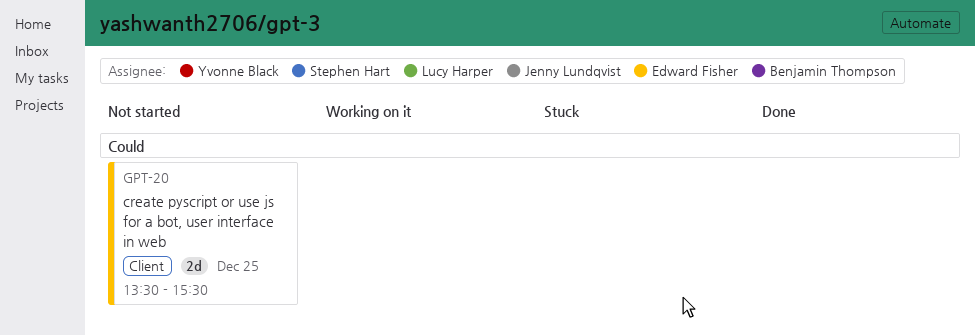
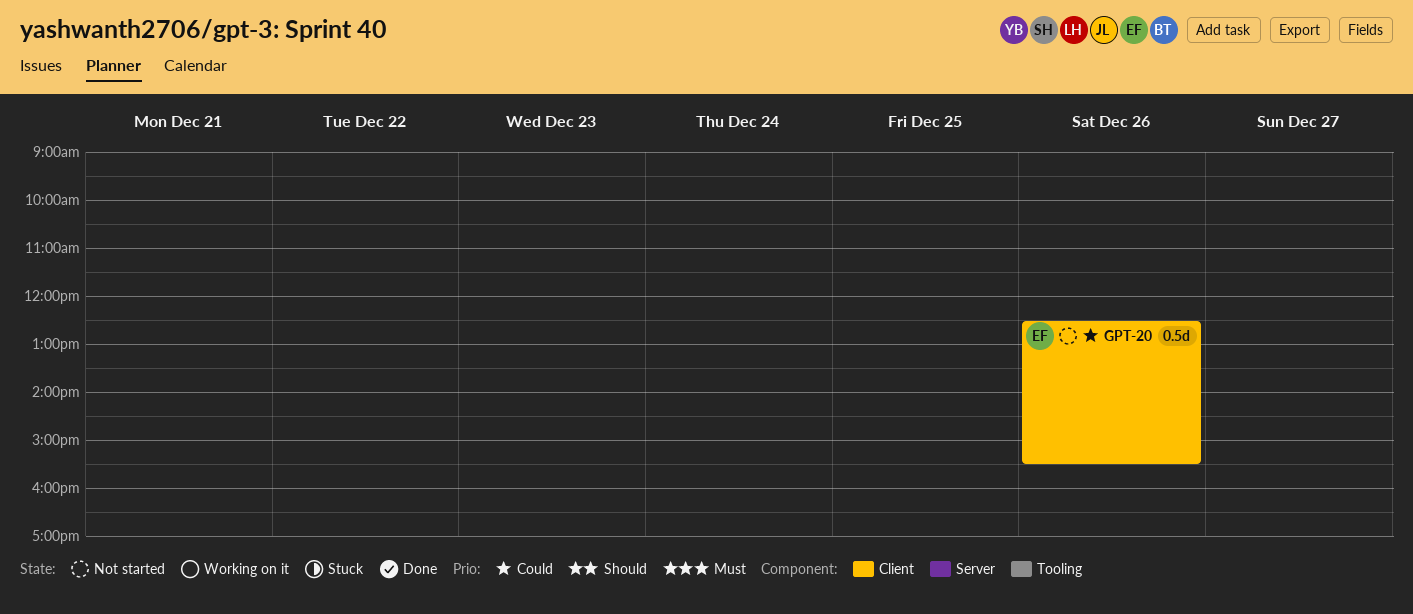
GPT-20, estimate: 2d -> 0.5d
GPT-20, day: Dec 25 -> Dec 26
GPT-20, begins: 13:30 -> 12:30

